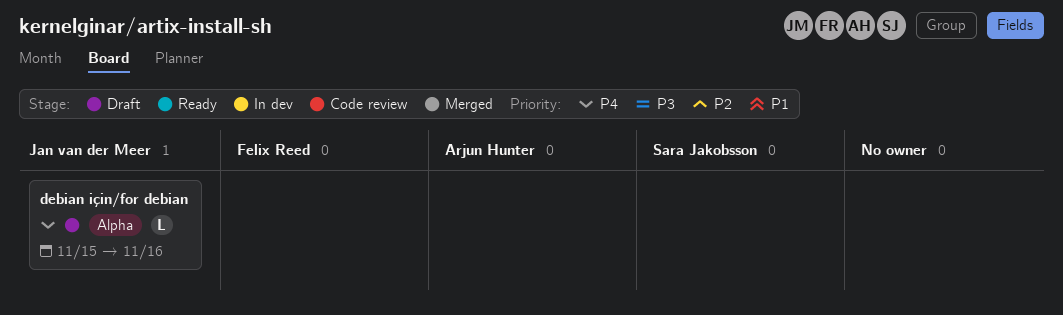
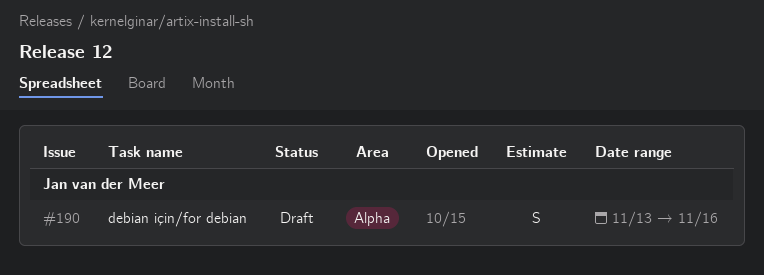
debian için/for debian, estimate: L -> S
debian için/for debian, start: Nov 15 -> Nov 13

